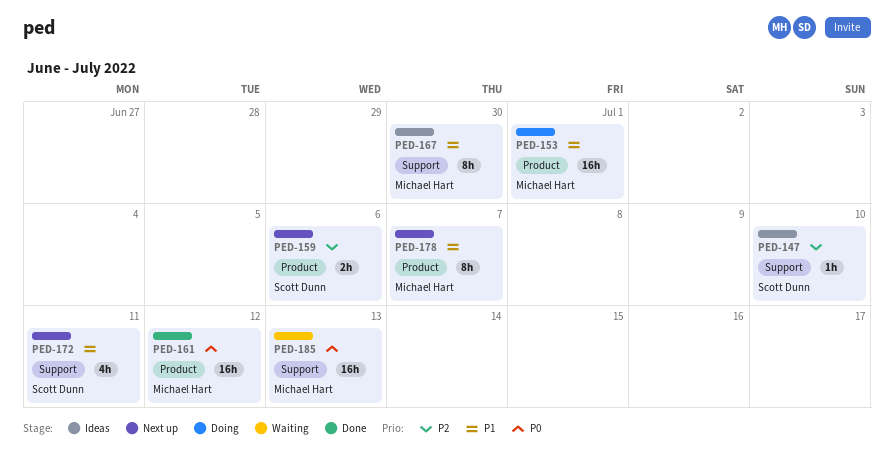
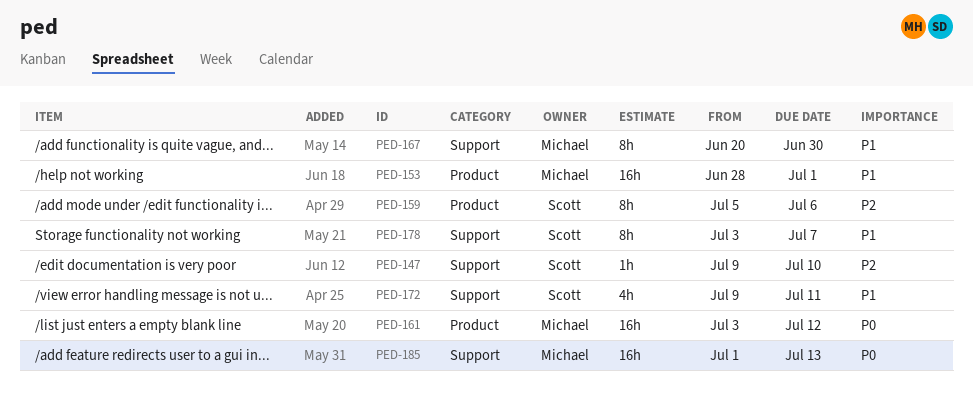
PED-159, estimate: 2h -> 8h
PED-178, owner: Michael Hart -> Scott Dunn
PED-178, label: Product -> Support

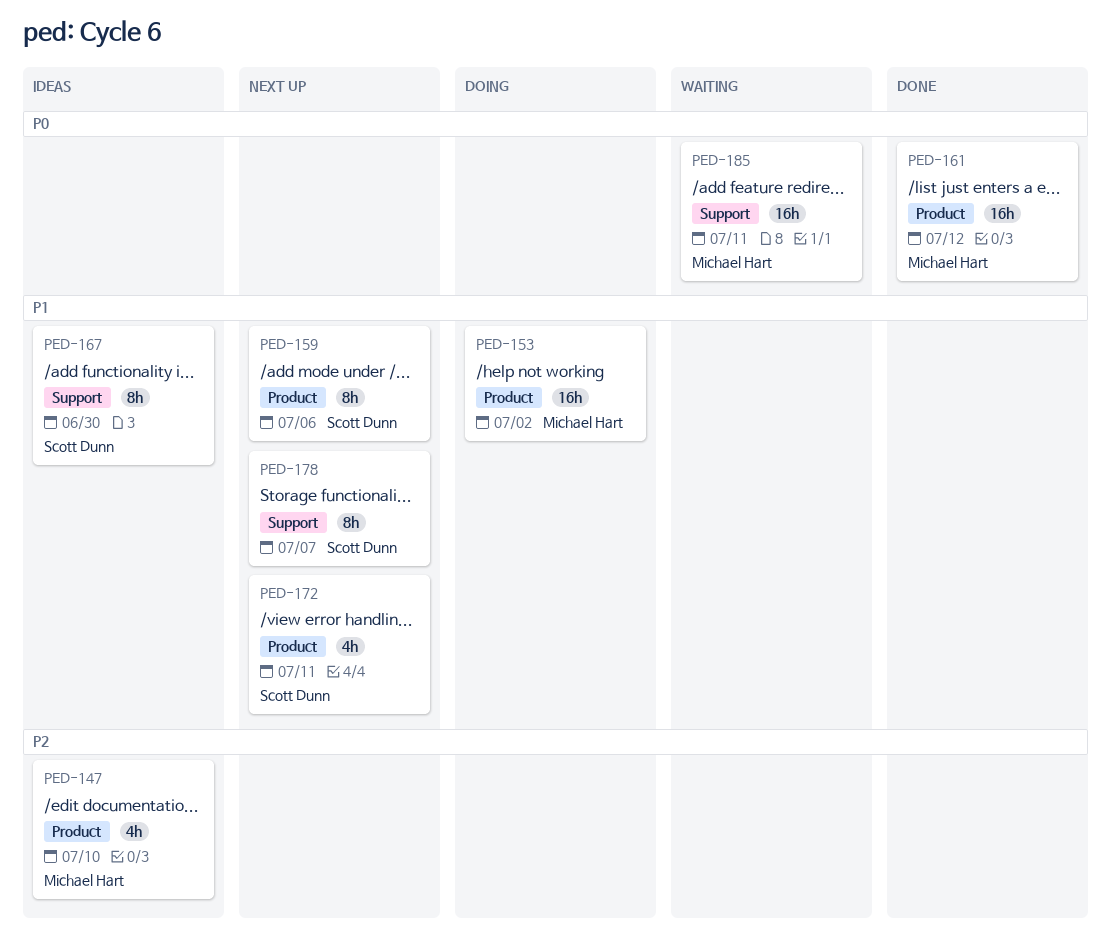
PED-147, owner: Scott Dunn -> Michael Hart
PED-147, label: Support -> Product
PED-147, estimate: 1h -> 4h
PED-153, due: Jul 1 -> Jul 2
PED-159, priority: P2 -> P1
PED-167, owner: Michael Hart -> Scott Dunn
PED-172, label: Support -> Product
PED-185, due: Jul 13 -> Jul 11

